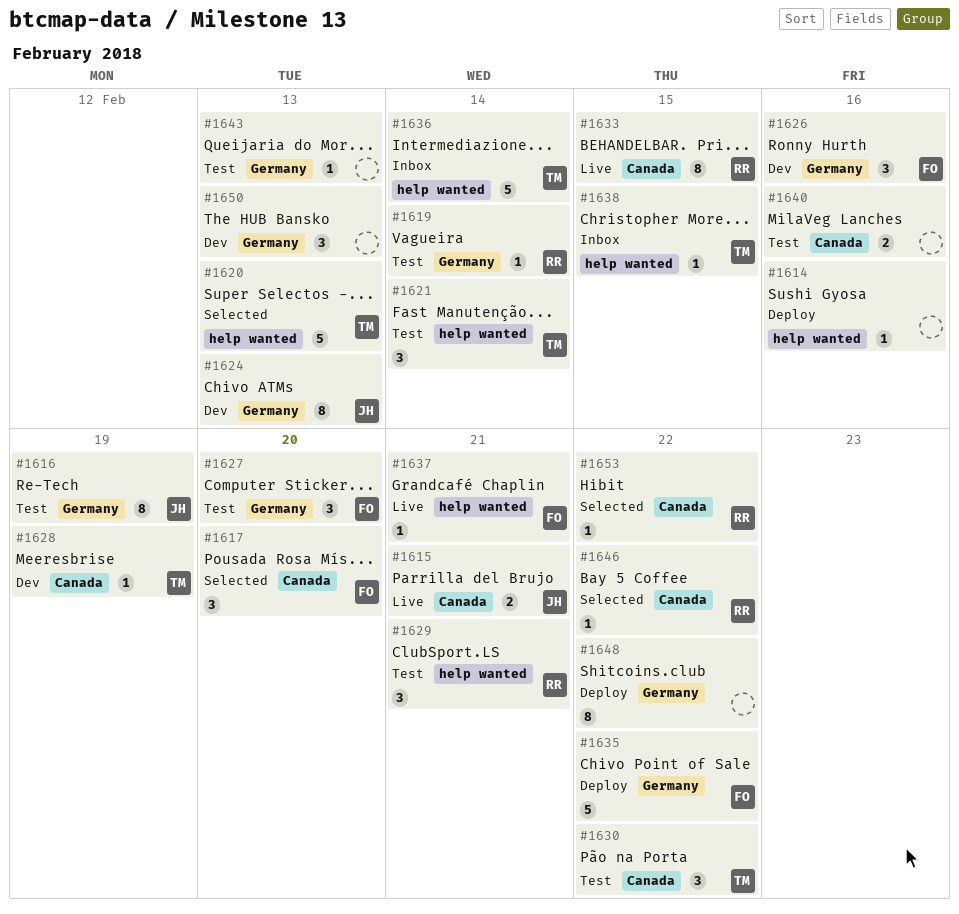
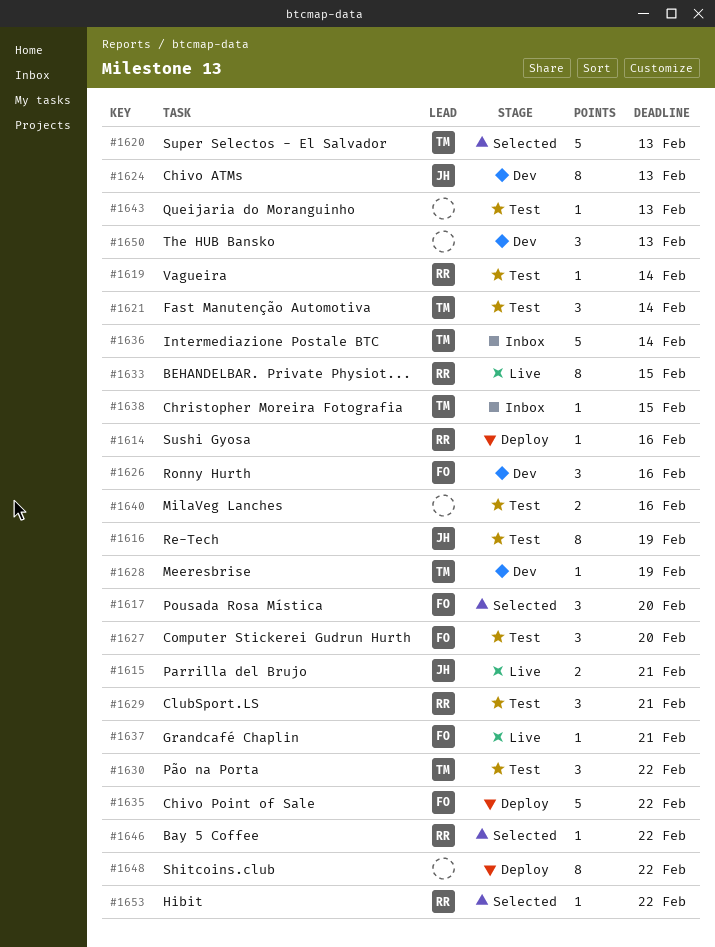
#1614, owner: none -> RR

